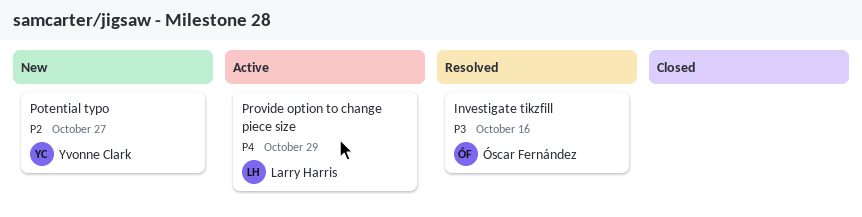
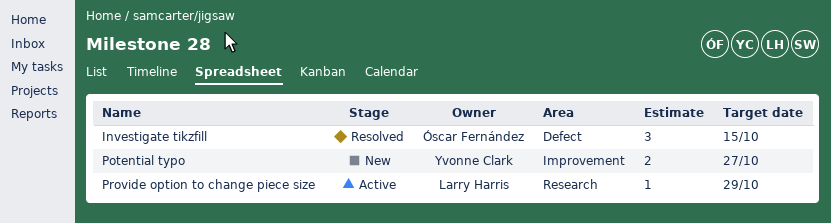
Investigate tikzfill, due: Oct 16 -> Oct 15

